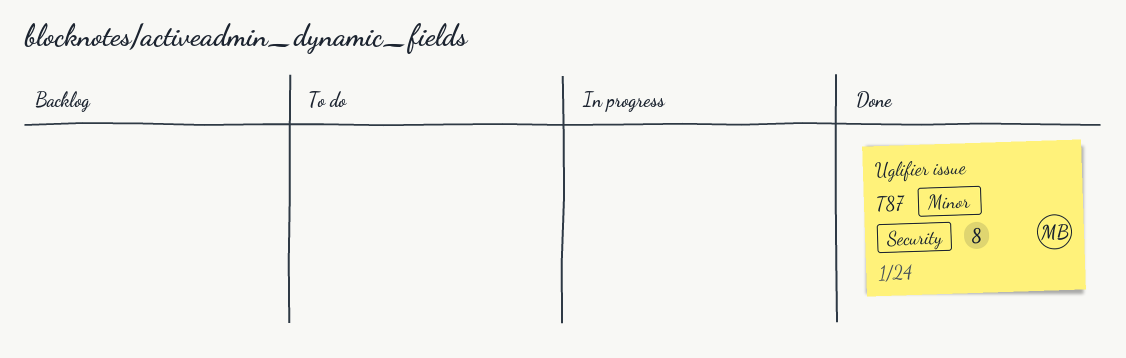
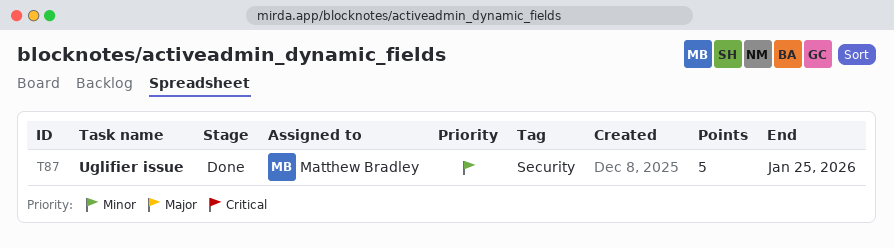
T87, estimate: 8 -> 5
T87, due: Jan 24 -> Jan 25

